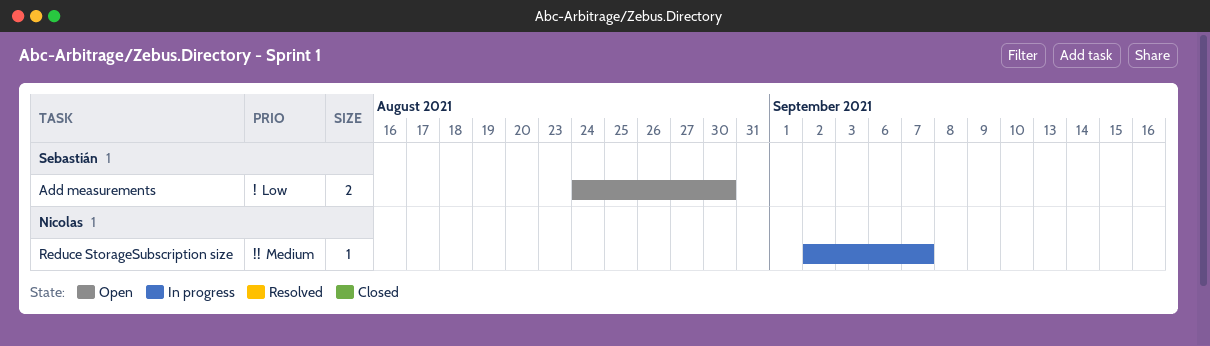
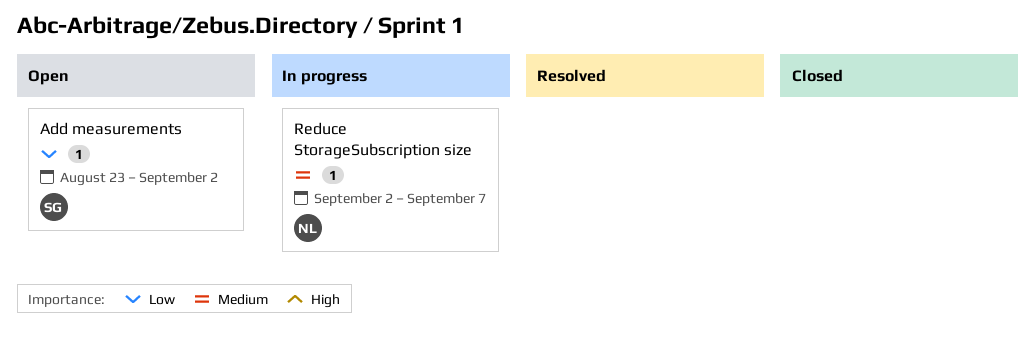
Add measurements, estimate: 2 -> 1
Add measurements, start: Aug 24 -> Aug 23
Add measurements, due: Aug 30 -> Sep 2

